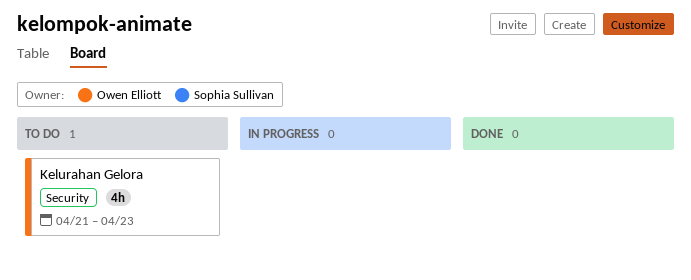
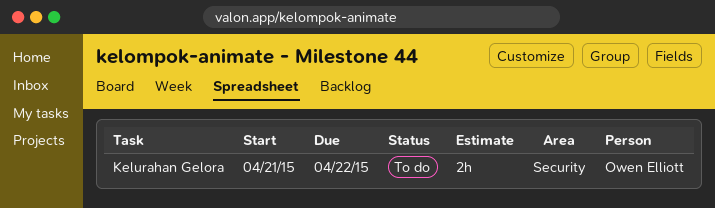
Kelurahan Gelora, estimate: 4h -> 2h
Kelurahan Gelora, due: Apr 23 -> Apr 22

